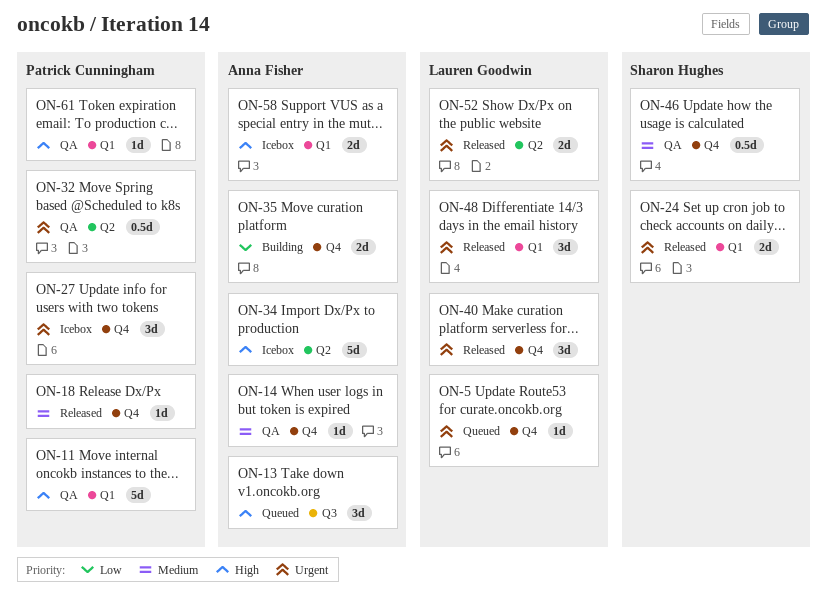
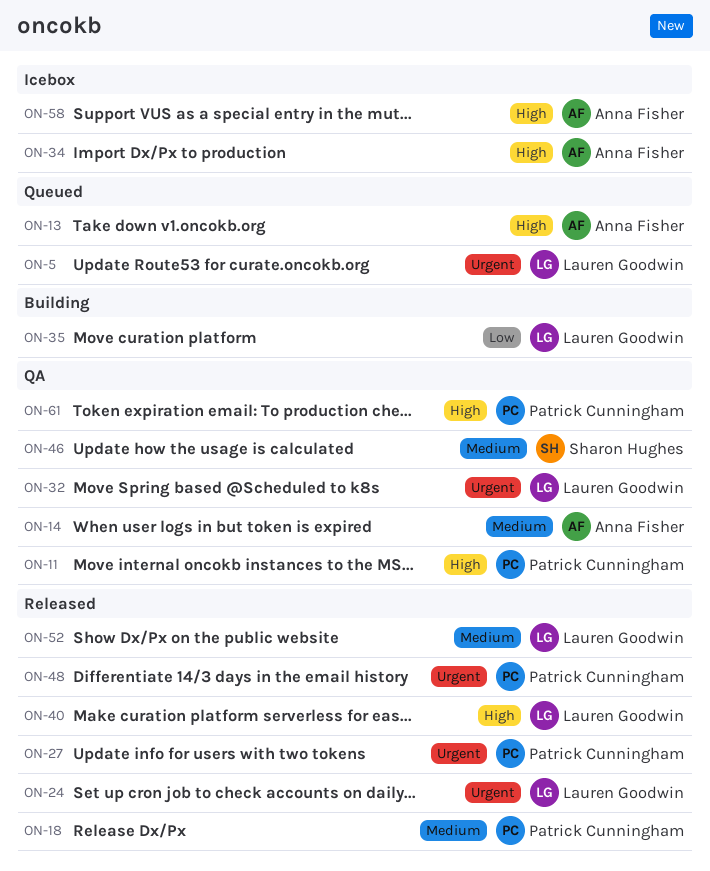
ON-24, owner: Sharon Hughes -> Lauren Goodwin
ON-27, status: Icebox -> Released
ON-32, owner: Patrick Cunningham -> Lauren Goodwin
ON-35, owner: Anna Fisher -> Lauren Goodwin
ON-40, priority: Urgent -> High
ON-48, owner: Lauren Goodwin -> Patrick Cunningham
ON-52, priority: Urgent -> Medium

